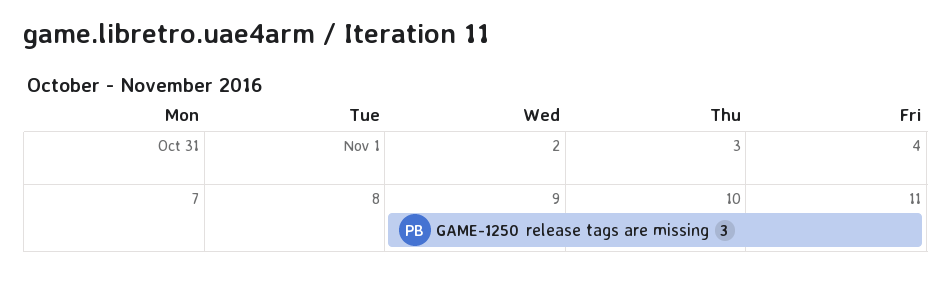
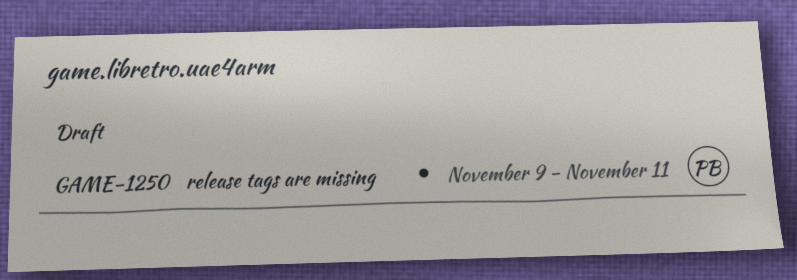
GAME-1250, estimate: 3 -> 1

